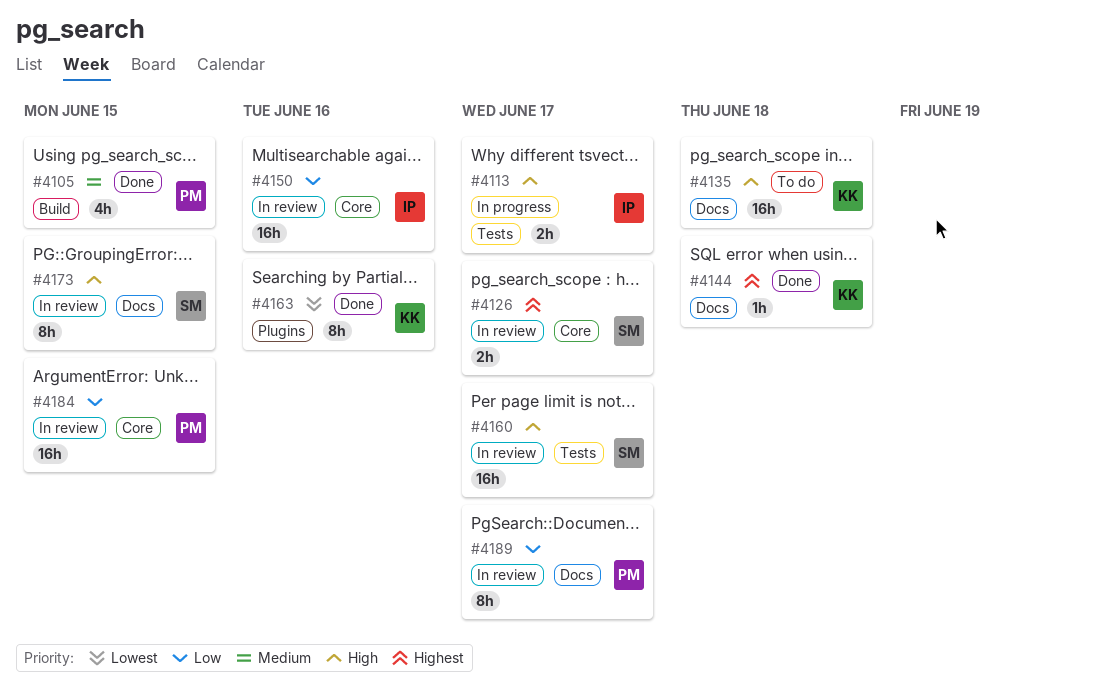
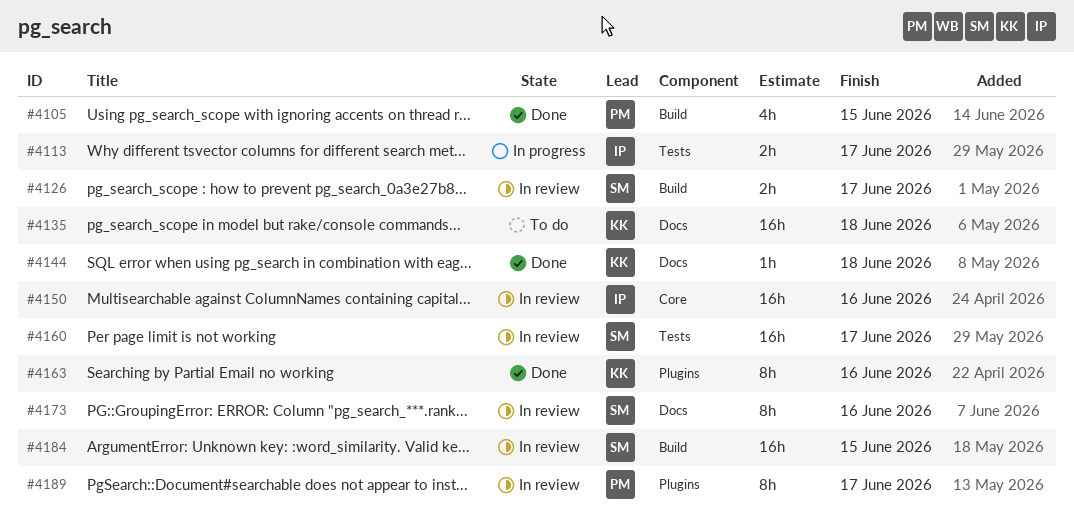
#4126, label: Core -> Build
#4173, due: Jun 15 -> Jun 16
#4184, owner: PM -> SM
#4184, label: Core -> Build
#4189, label: Docs -> Plugins

